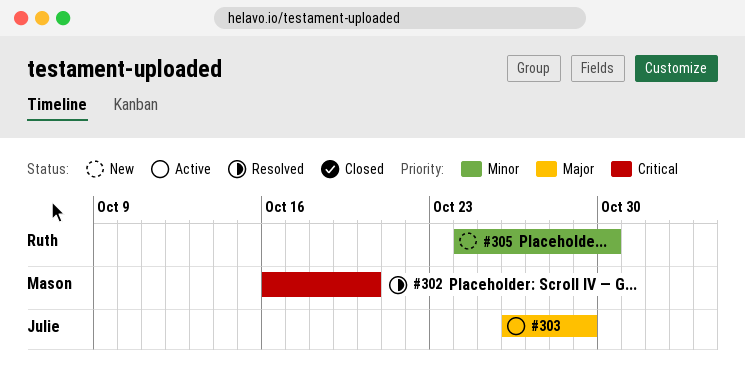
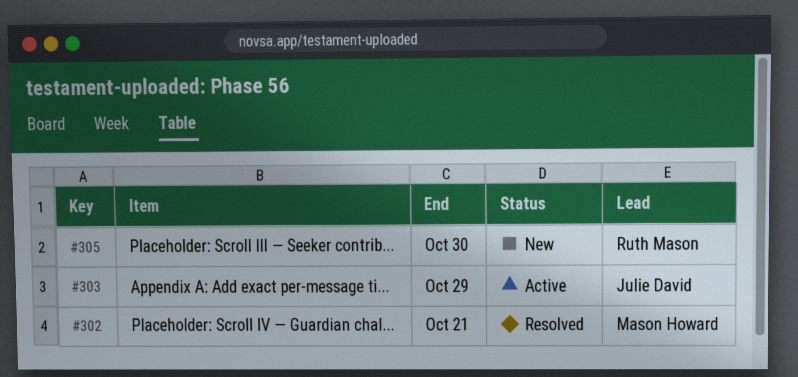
#302, due: Oct 20 -> Oct 21

